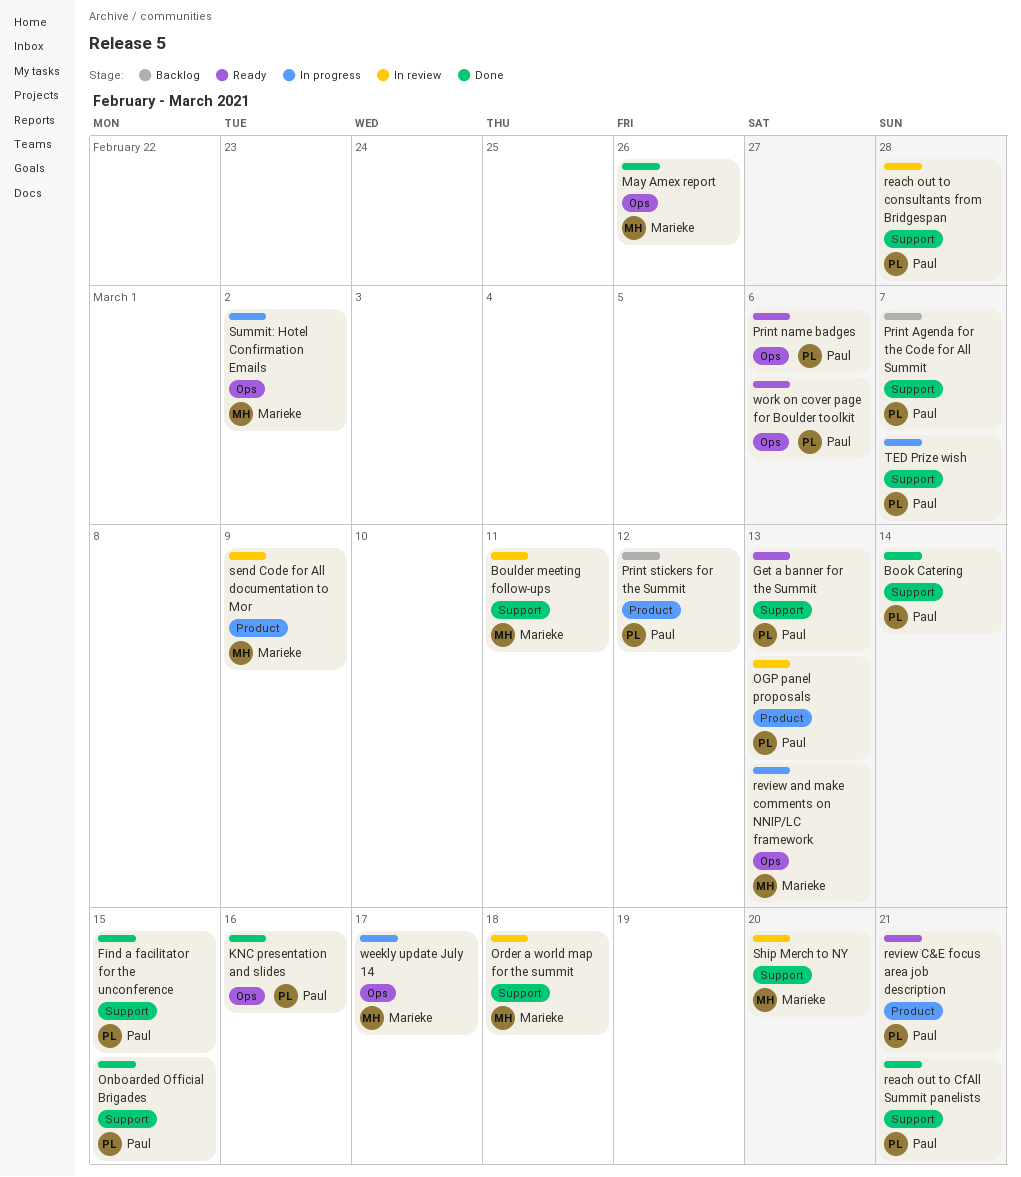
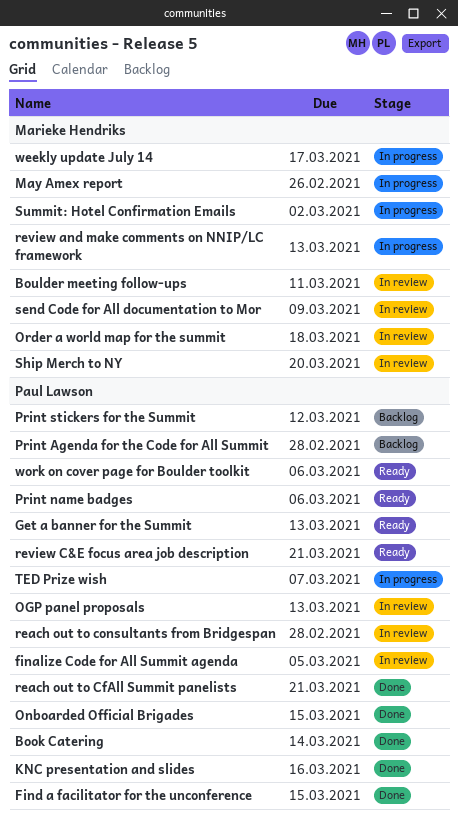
finalize Code for All Summit agenda: none -> present
May Amex report, status: Done -> In progress
Print Agenda for the Code for All Summit, due: Mar 7 -> Feb 28

